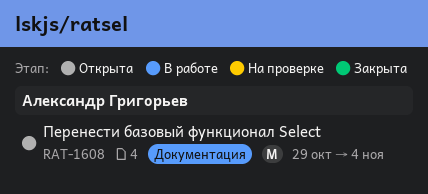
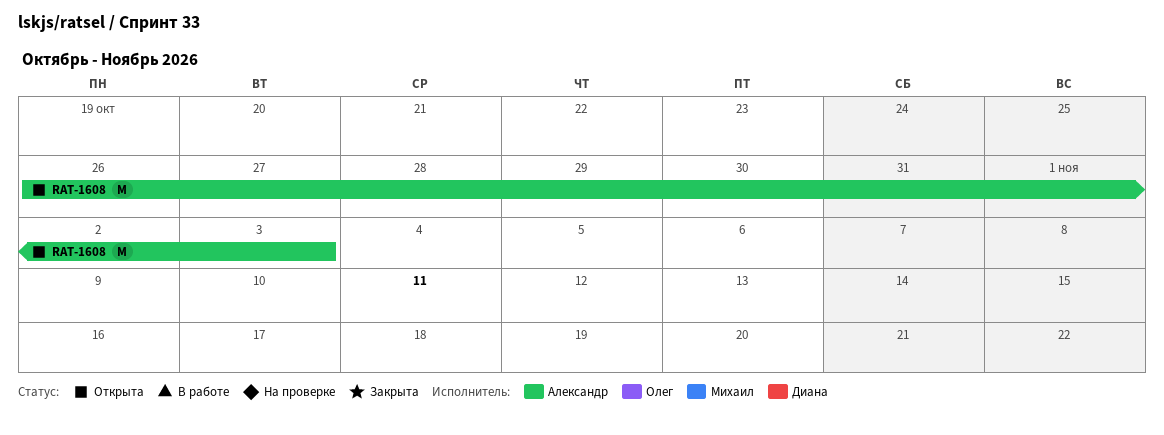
RAT-1608, start: Oct 29 -> Oct 26
RAT-1608, due: Nov 4 -> Nov 3

